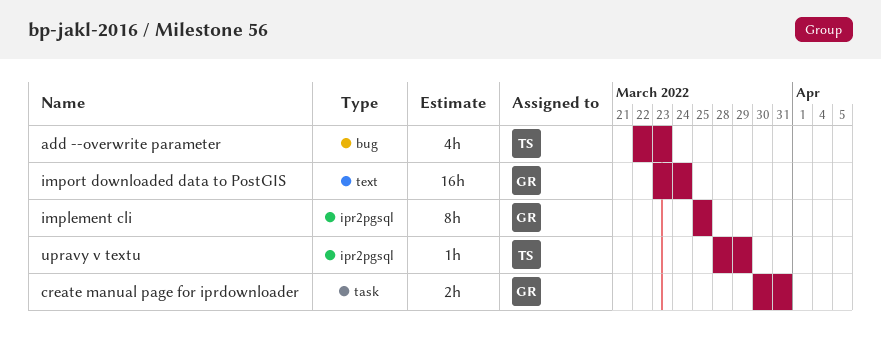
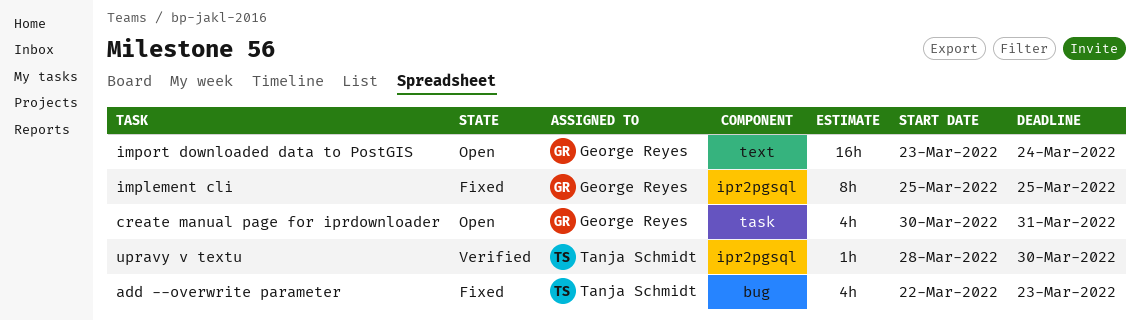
create manual page for iprdownloader, estimate: 2h -> 4h
upravy v textu, due: Mar 29 -> Mar 30

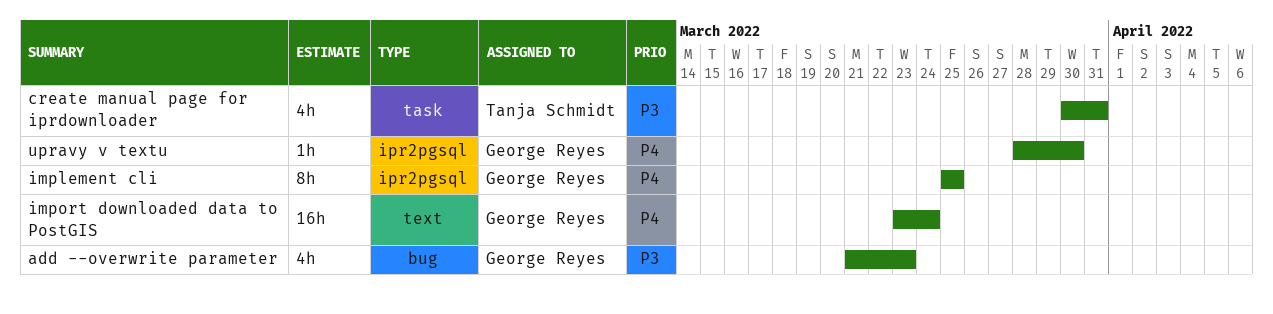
add --overwrite parameter, owner: Tanja Schmidt -> George Reyes
add --overwrite parameter, start: Mar 22 -> Mar 21
create manual page for iprdownloader, owner: George Reyes -> Tanja Schmidt
upravy v textu, owner: Tanja Schmidt -> George Reyes

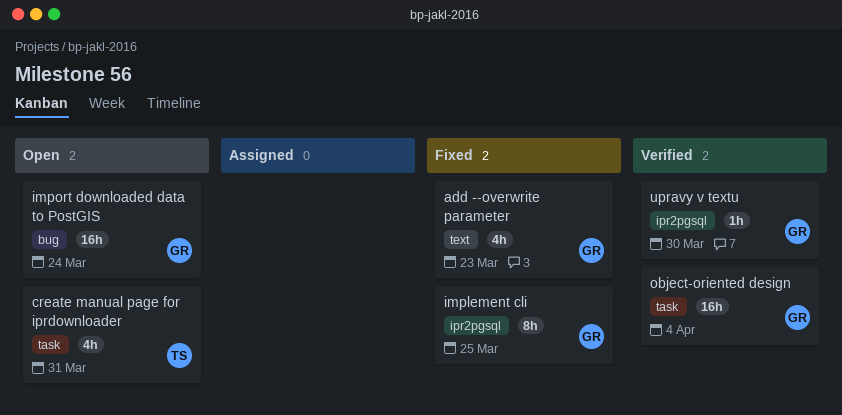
add --overwrite parameter, label: bug -> text
import downloaded data to PostGIS, label: text -> bug
object-oriented design: none -> present

